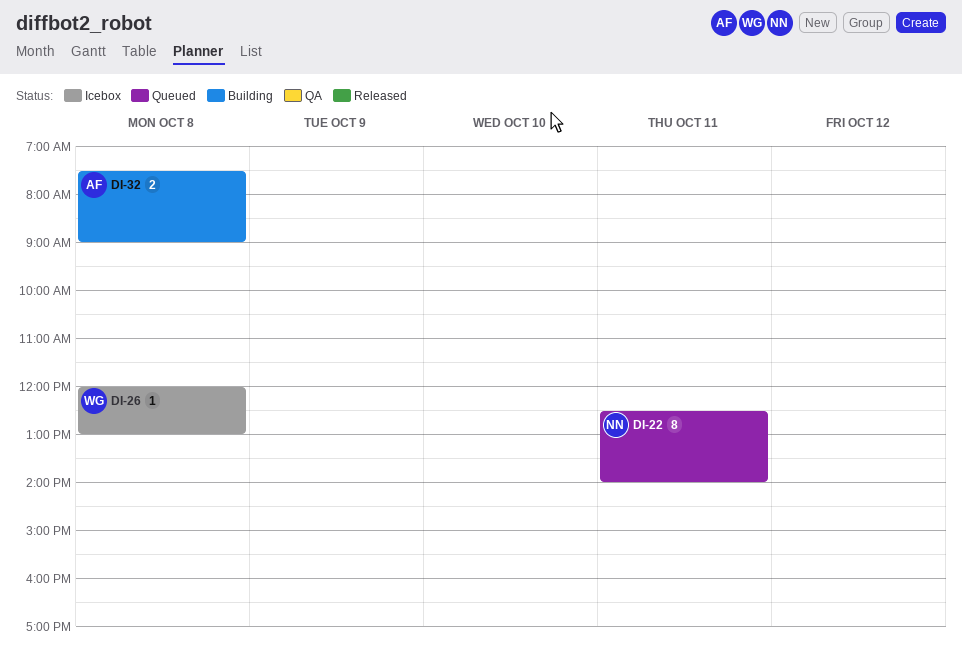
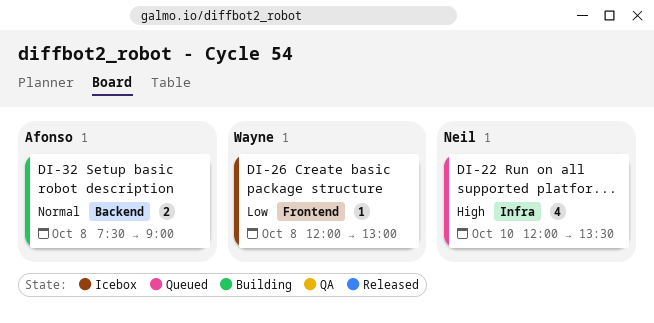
DI-22, estimate: 8 -> 4
DI-22, day: Oct 11 -> Oct 10
DI-22, begins: 12:30 -> 12:00
DI-22, ends: 14:00 -> 13:30

